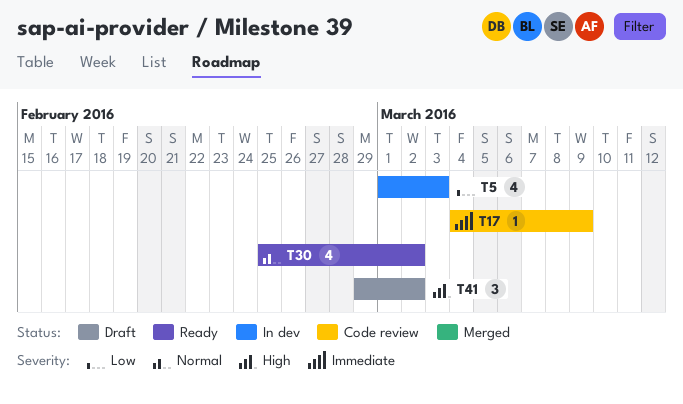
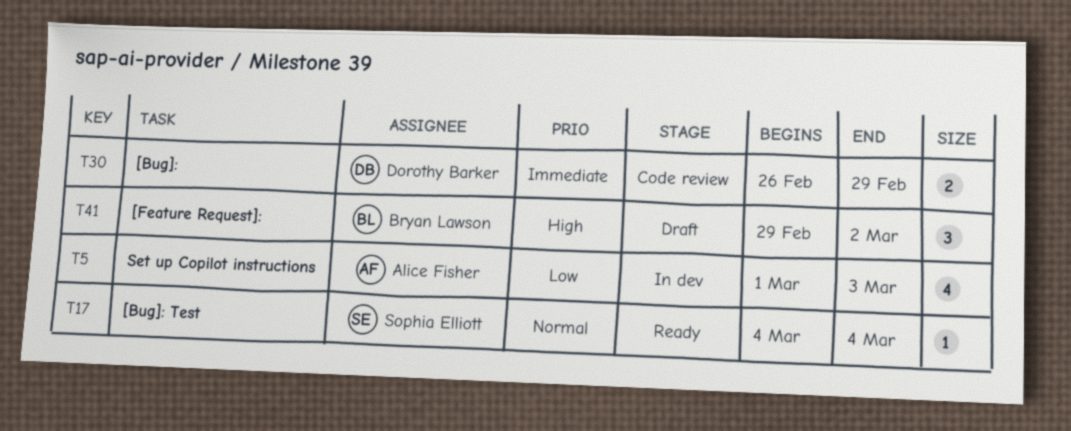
T17, status: Code review -> Ready
T17, priority: Immediate -> Normal
T17, due: Mar 9 -> Mar 4
T30, status: Ready -> Code review
T30, priority: Normal -> Immediate
T30, estimate: 4 -> 2
T30, start: Feb 25 -> Feb 26
T30, due: Mar 2 -> Feb 29

